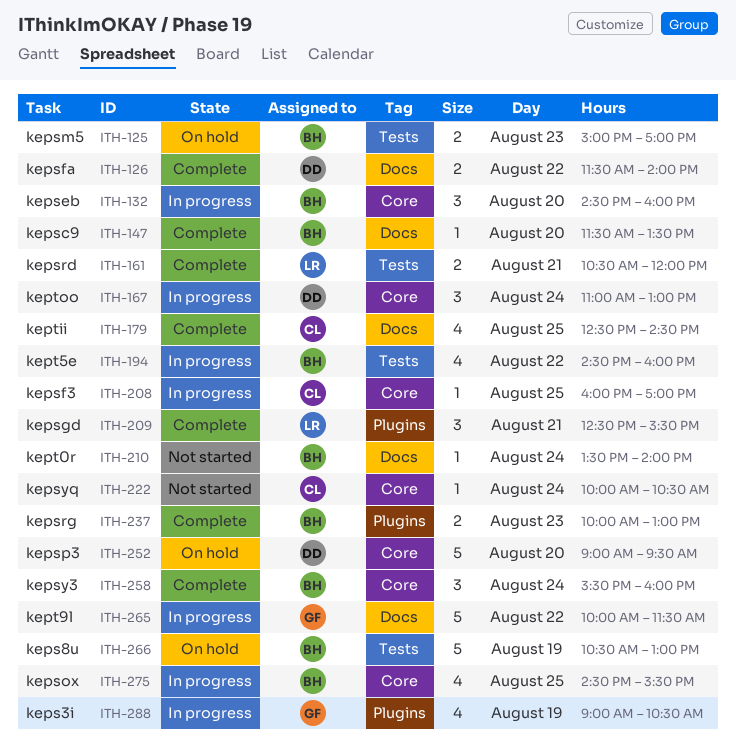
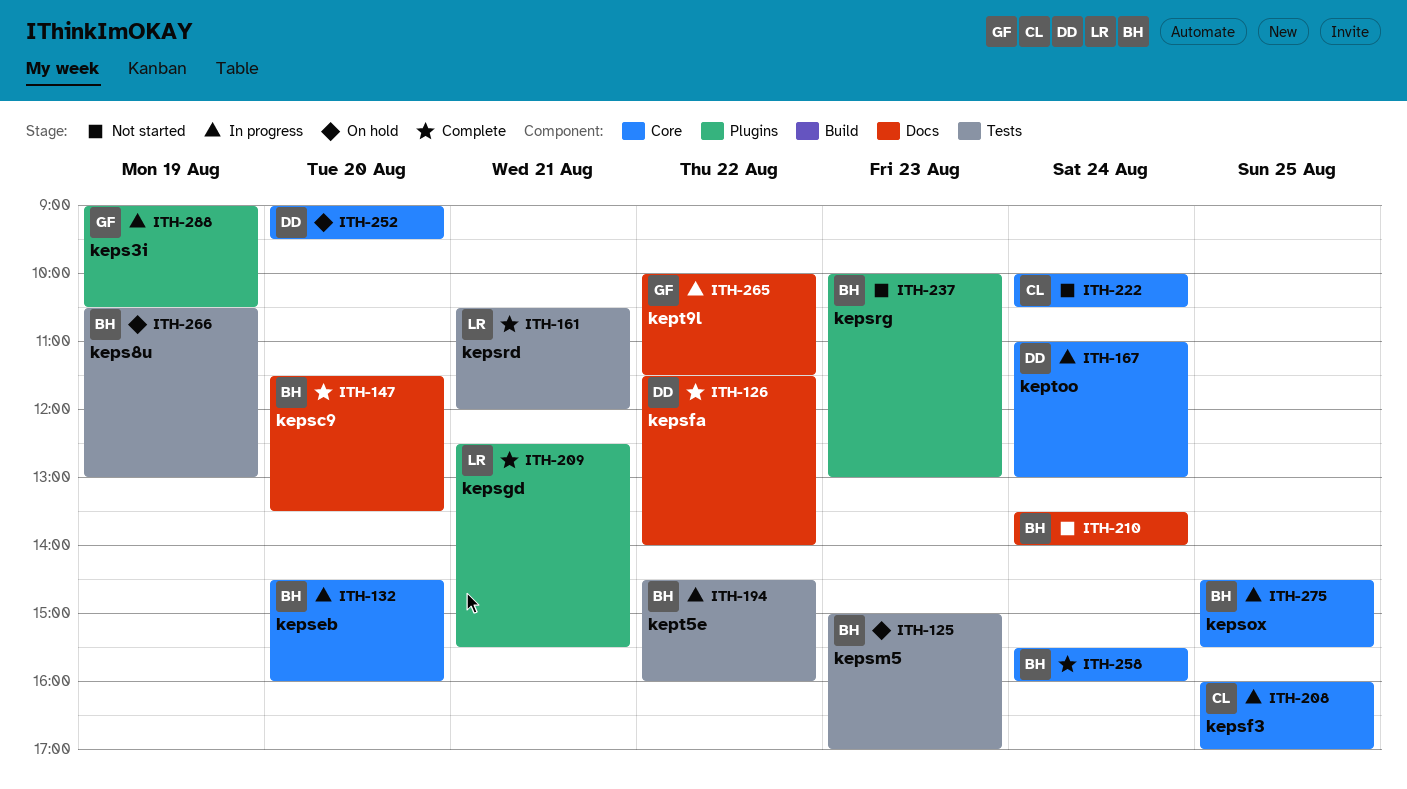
ITH-179: present -> none
ITH-237, status: Complete -> Not started

